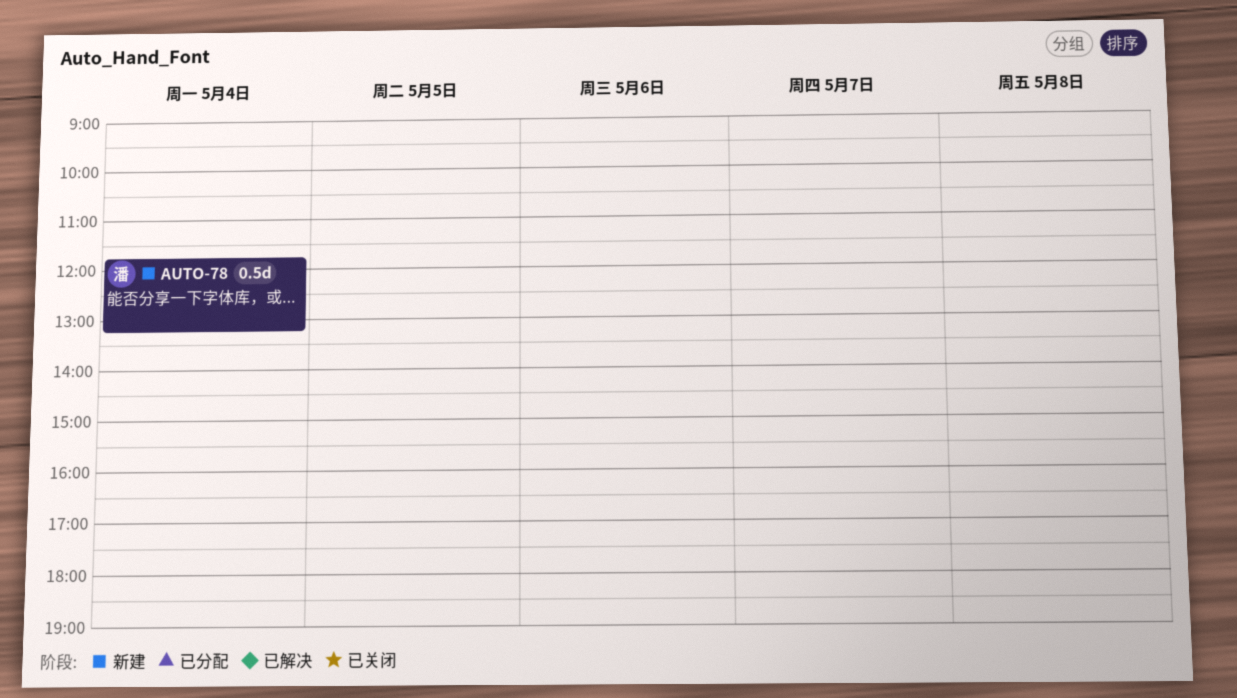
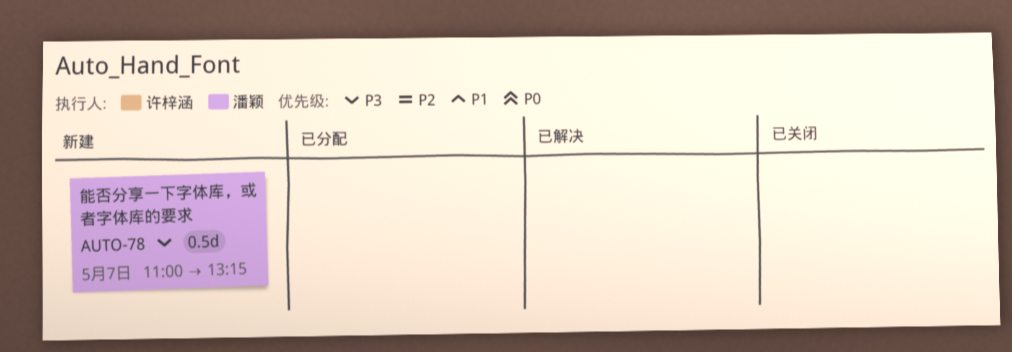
AUTO-78, day: May 4 -> May 7
AUTO-78, begins: 11:45 -> 11:00

